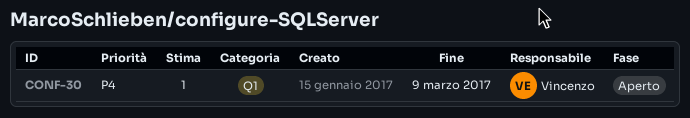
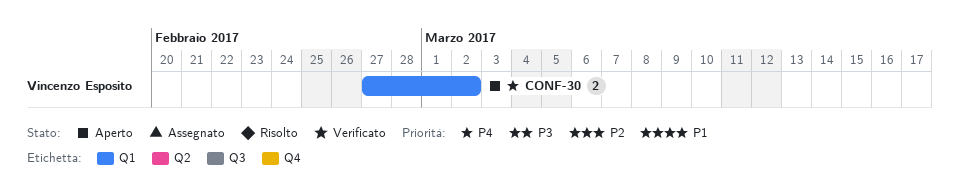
CONF-30, estimate: 1 -> 2
CONF-30, due: Mar 9 -> Mar 2

